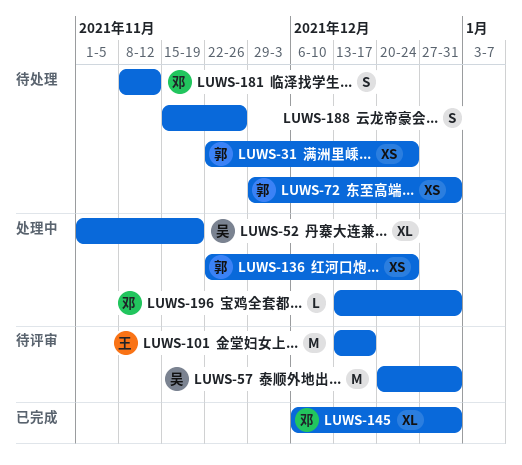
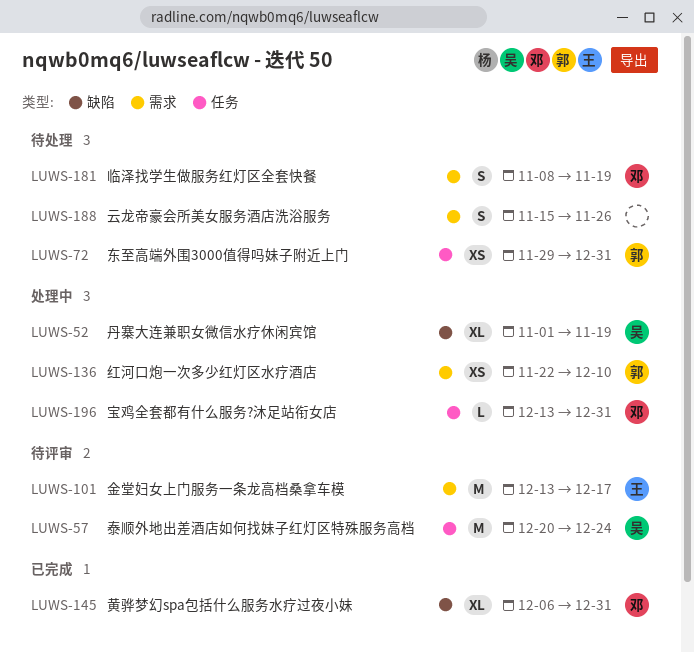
LUWS-31: present -> none
LUWS-57, due: Dec 31 -> Dec 24
LUWS-136, due: Dec 24 -> Dec 10
LUWS-181, due: Nov 12 -> Nov 19

